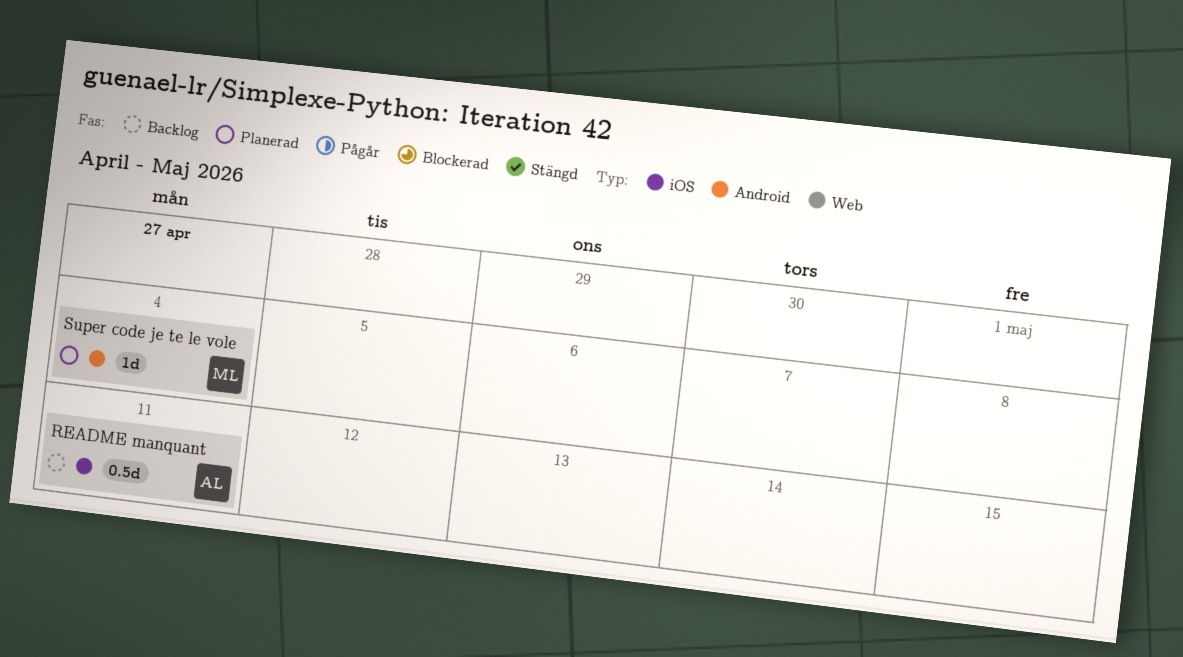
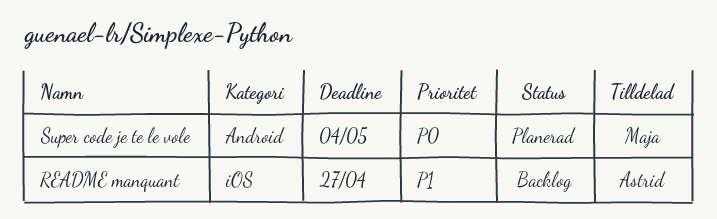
README manquant, due: May 11 -> Apr 27

